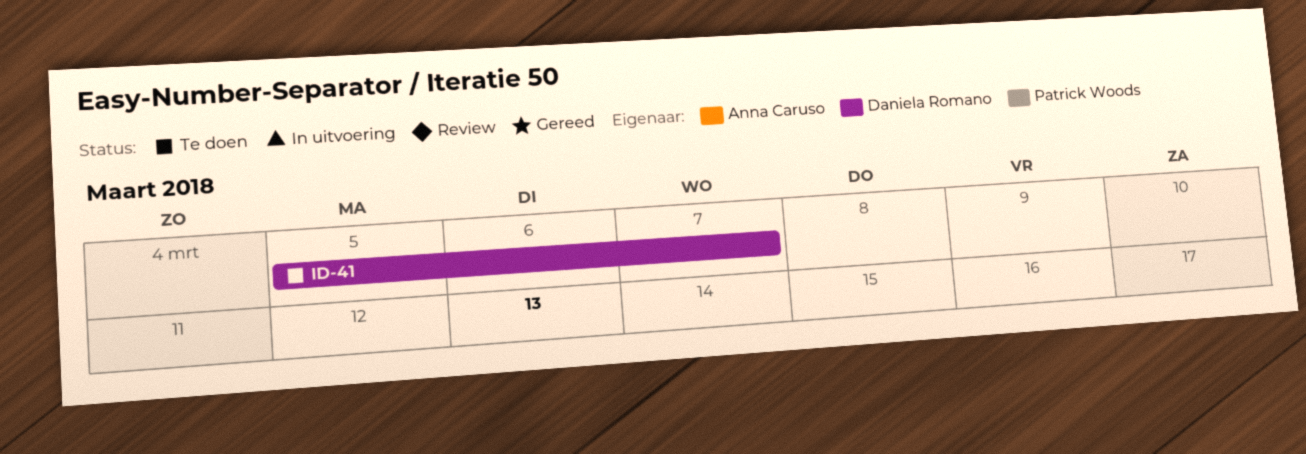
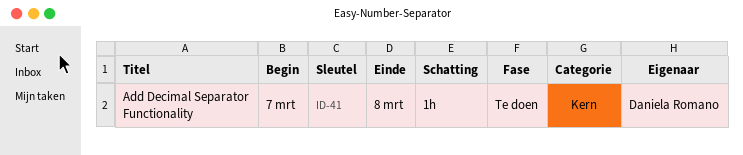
ID-41, start: Mar 5 -> Mar 7
ID-41, due: Mar 7 -> Mar 8

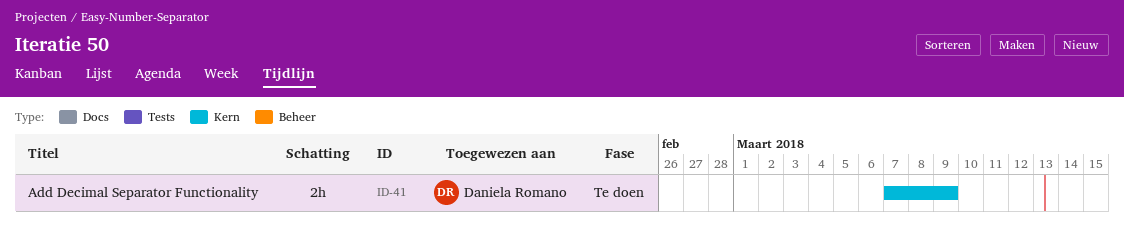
ID-41, estimate: 1h -> 2h
ID-41, due: Mar 8 -> Mar 9

